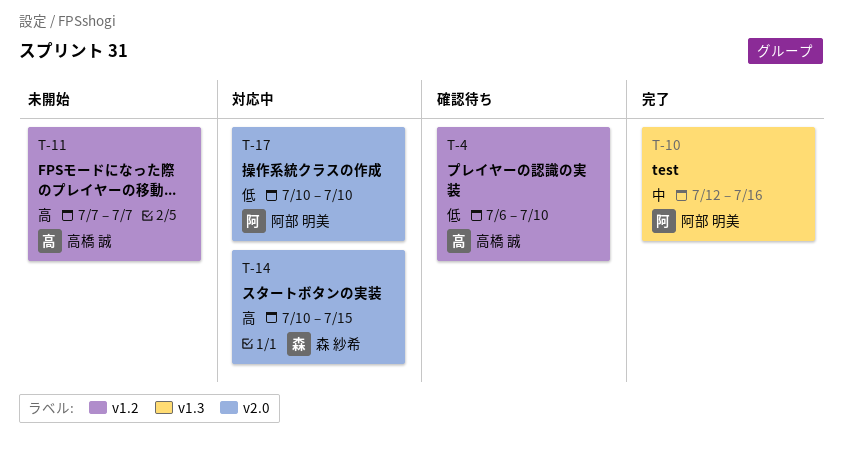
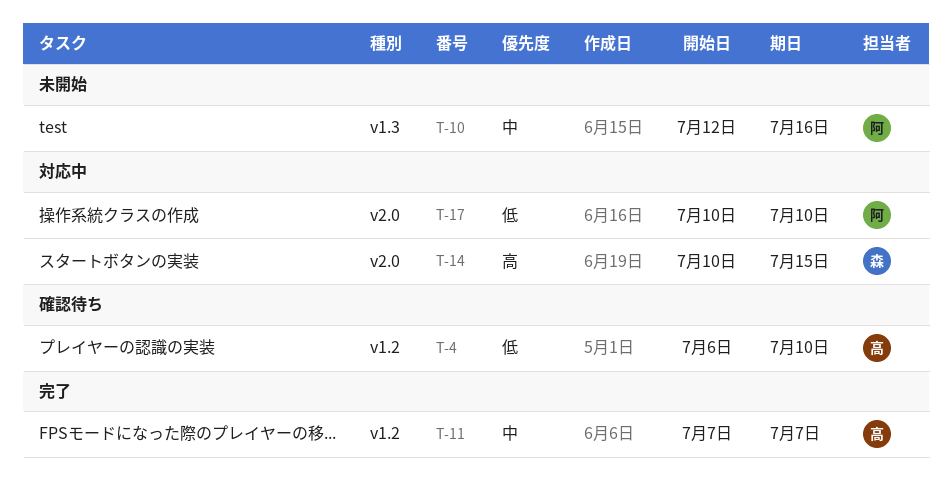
T-10, status: 完了 -> 未開始
T-11, status: 未開始 -> 完了
T-11, priority: 高 -> 中

